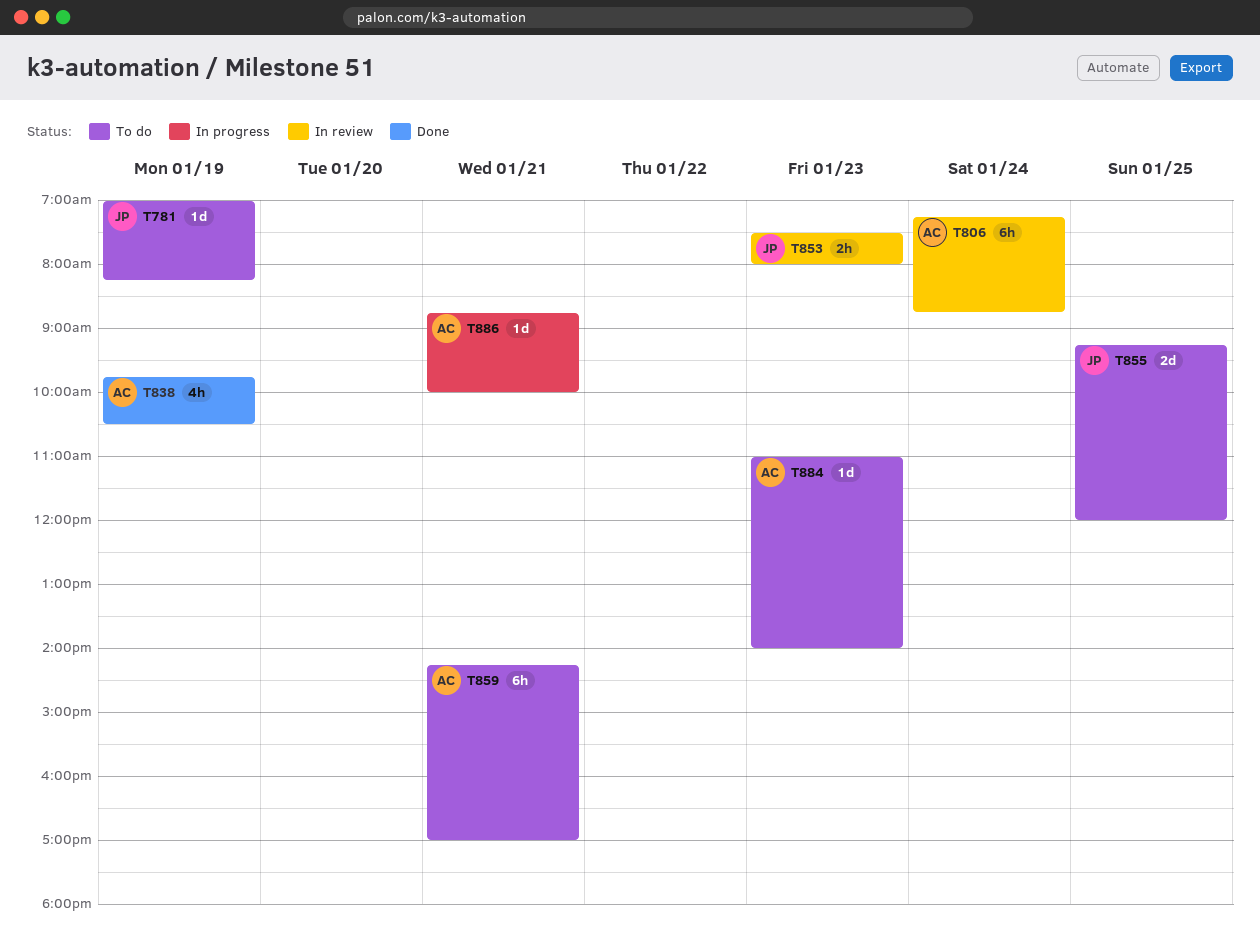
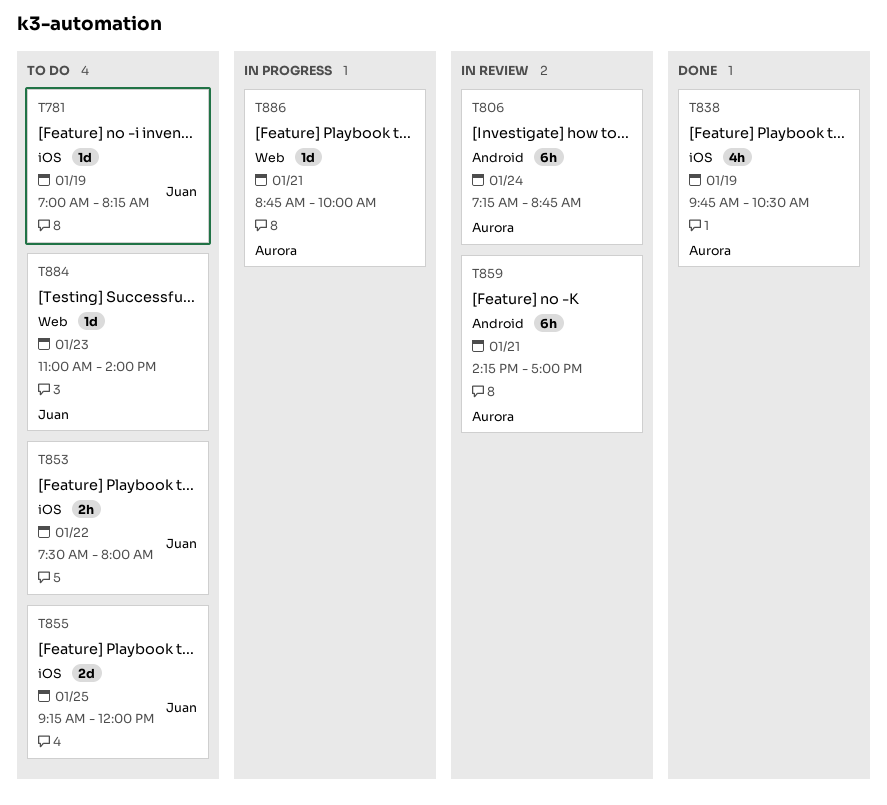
T853, status: In review -> To do
T853, day: Jan 23 -> Jan 22
T859, status: To do -> In review
T884, owner: Aurora -> Juan

